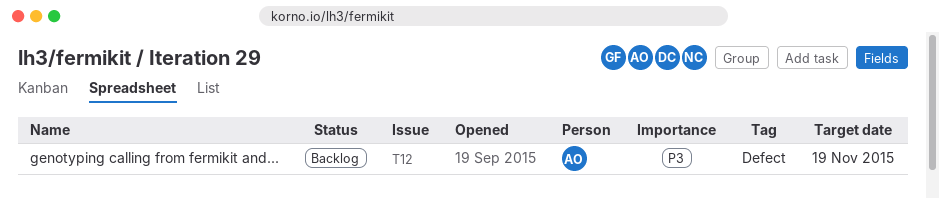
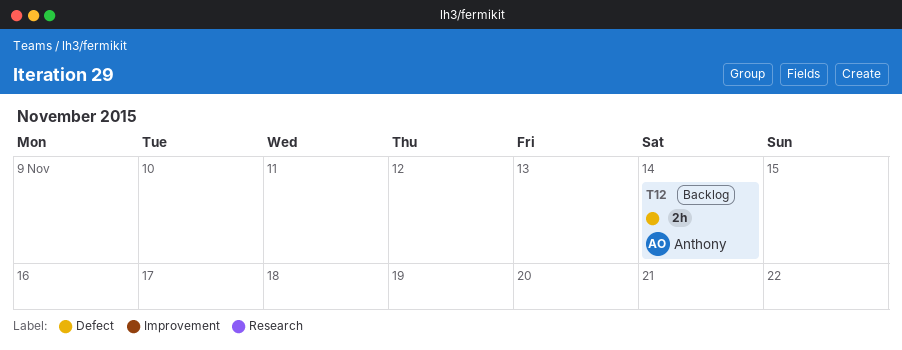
T12, due: Nov 19 -> Nov 14

